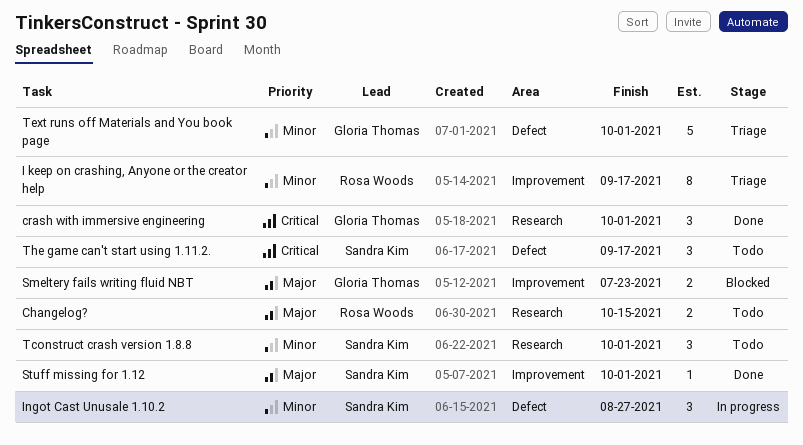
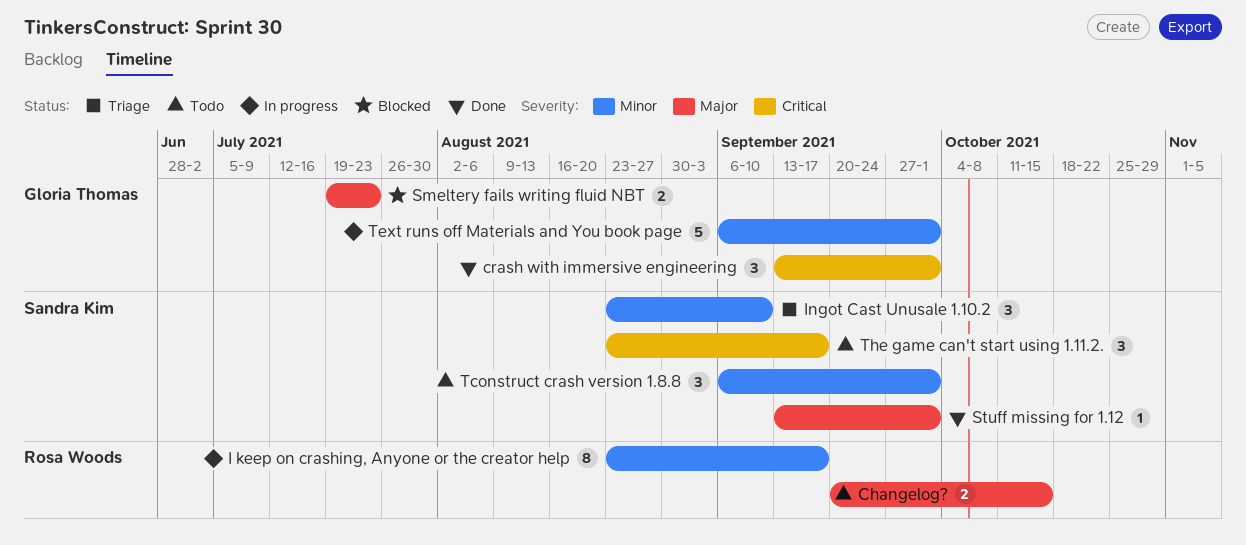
I keep on crashing, Anyone or the creator help, status: Triage -> In progress
Ingot Cast Unusale 1.10.2, status: In progress -> Triage
Ingot Cast Unusale 1.10.2, due: Aug 27 -> Sep 10
Text runs off Materials and You book page, status: Triage -> In progress

